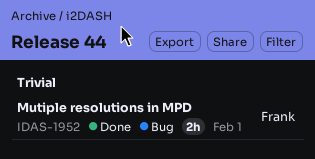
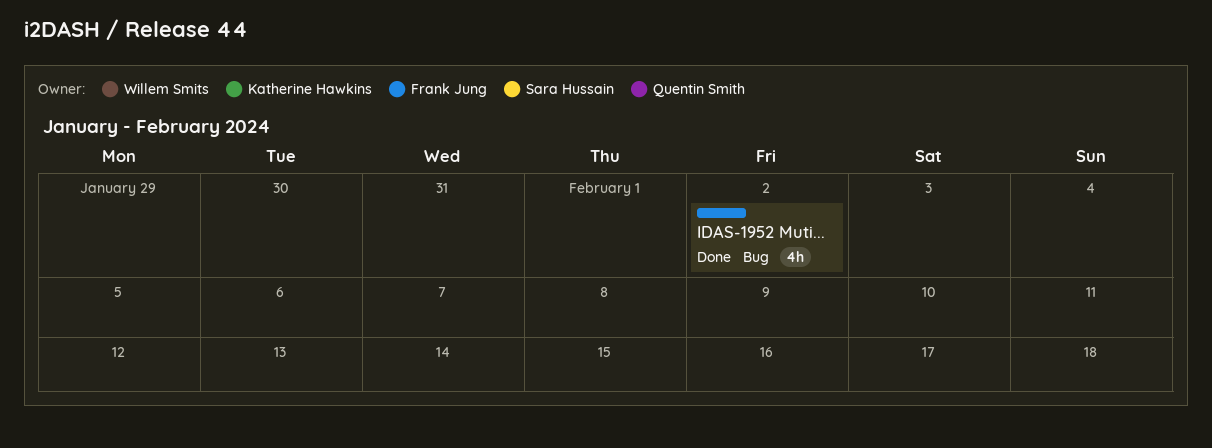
IDAS-1952, estimate: 2h -> 4h
IDAS-1952, due: Feb 1 -> Feb 2

